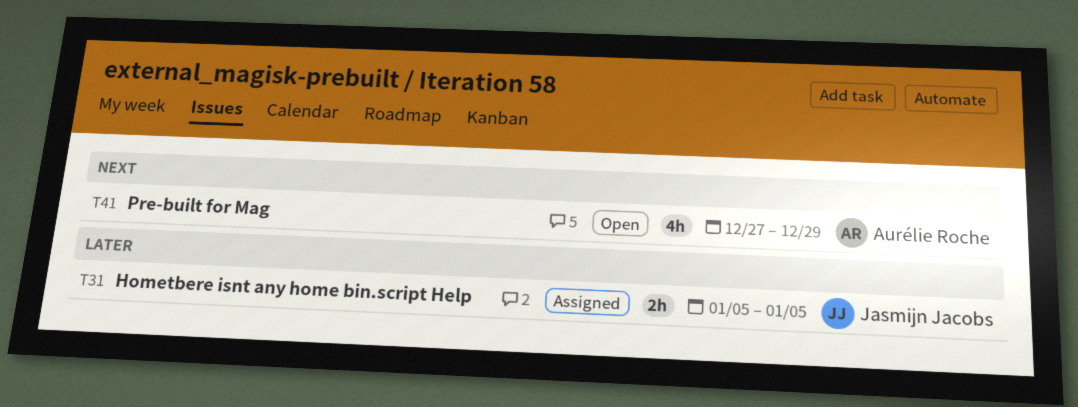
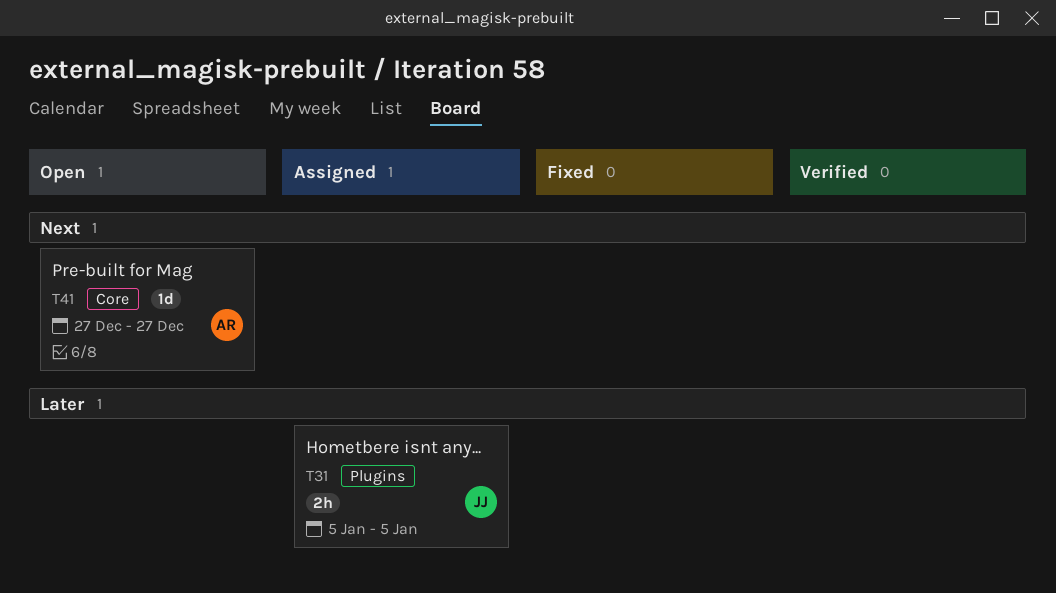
T41, estimate: 4h -> 1d
T41, due: Dec 29 -> Dec 27

